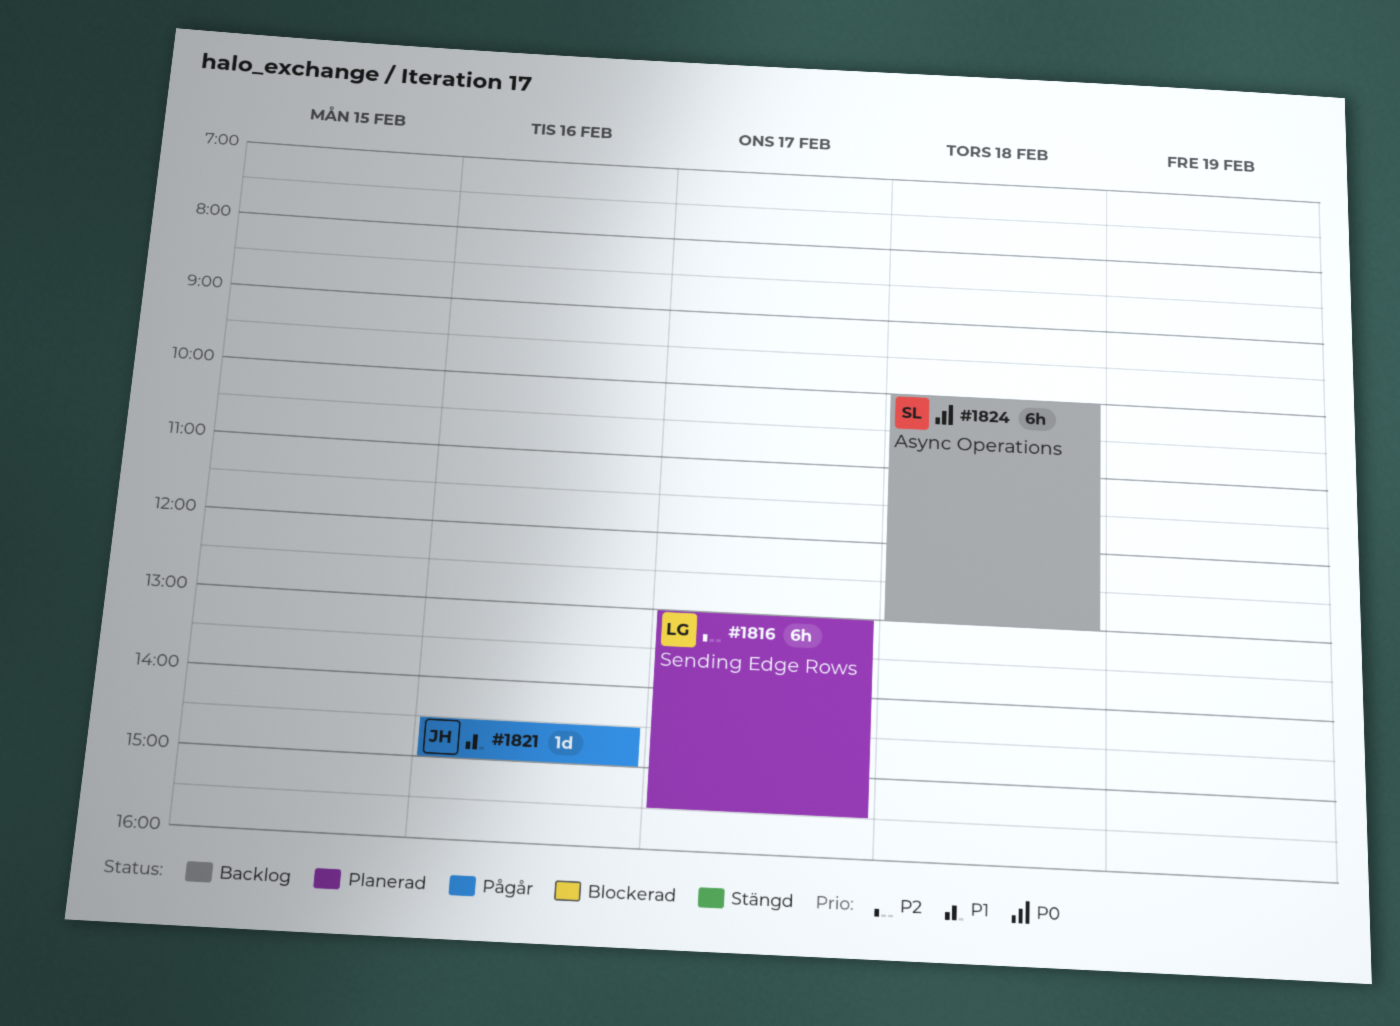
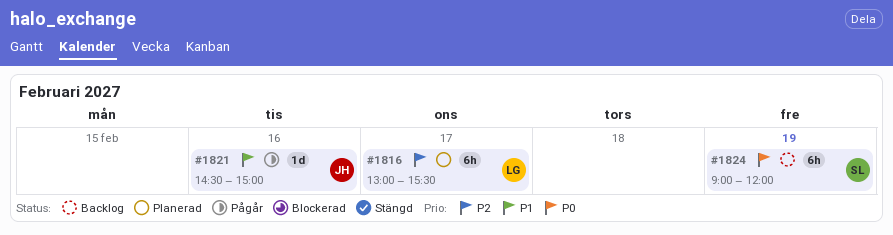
#1824, day: Feb 18 -> Feb 19
#1824, begins: 10:00 -> 09:00
#1824, ends: 13:00 -> 12:00

